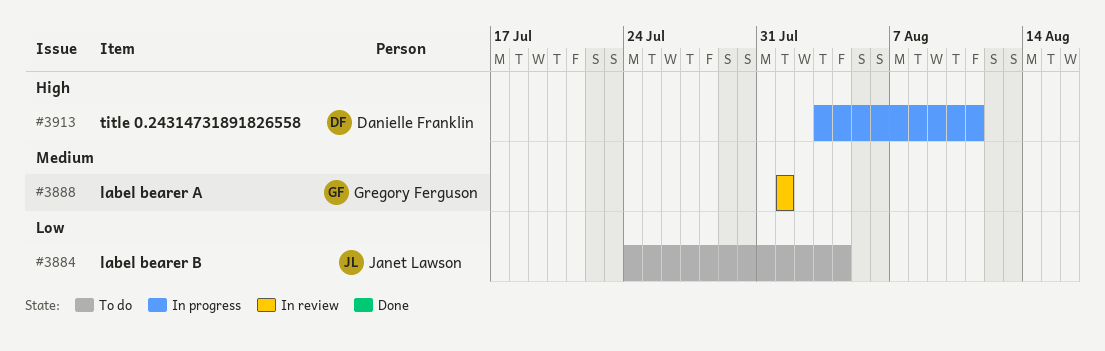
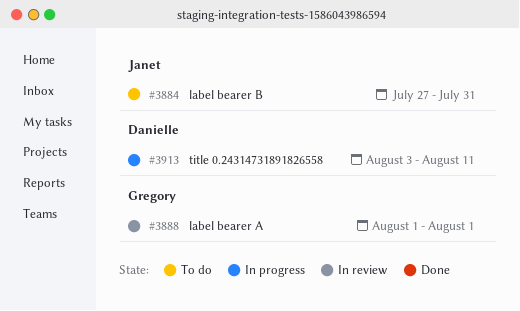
#3884, start: Jul 24 -> Jul 27
#3884, due: Aug 4 -> Jul 31

